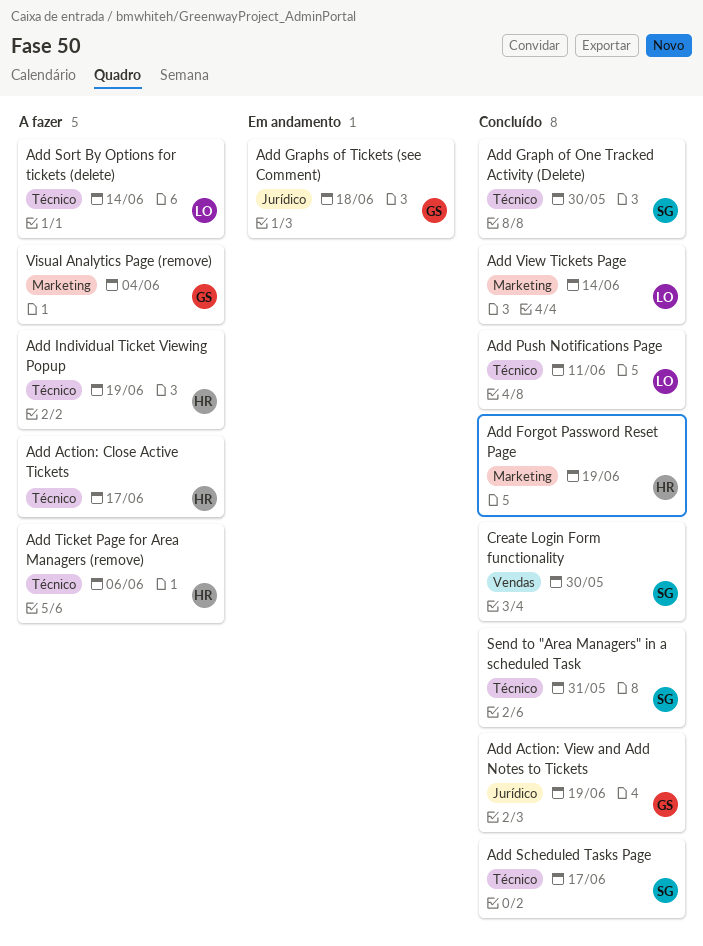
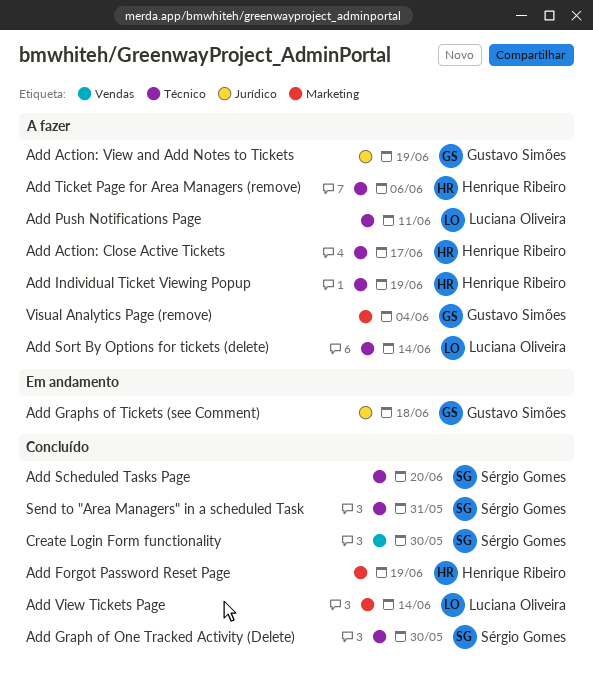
Add Action: View and Add Notes to Tickets, status: Concluído -> A fazer
Add Push Notifications Page, status: Concluído -> A fazer
Add Scheduled Tasks Page, due: Jun 17 -> Jun 20

